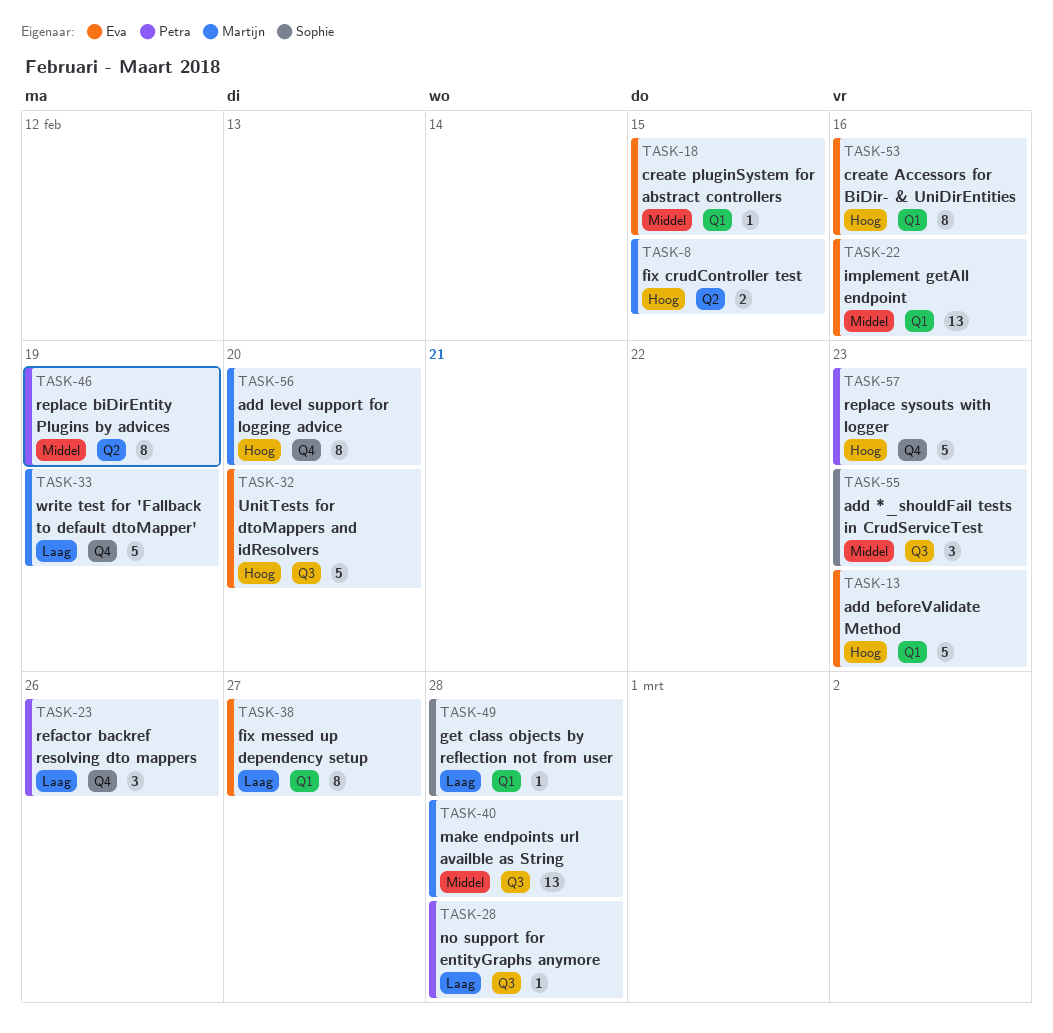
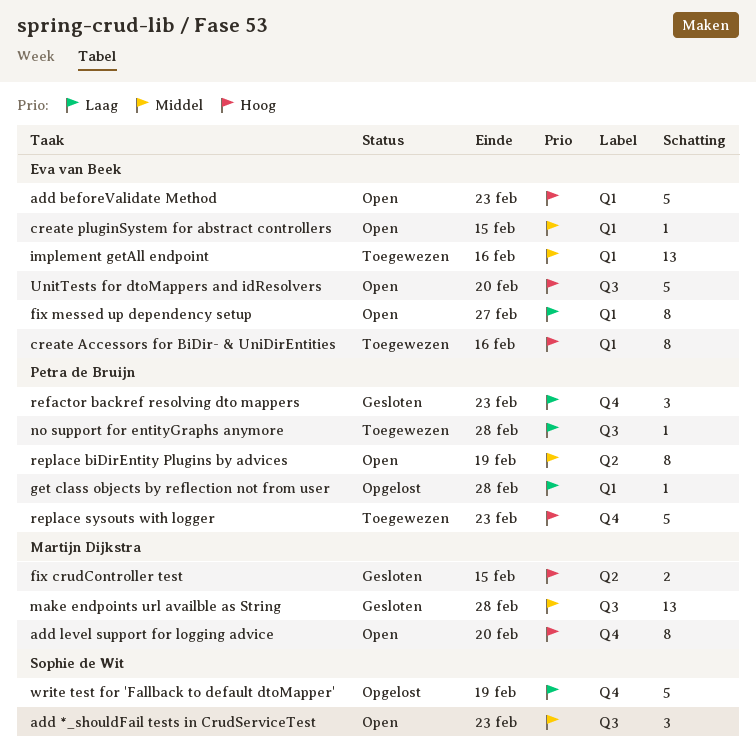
get class objects by reflection not from user, owner: Sophie de Wit -> Petra de Bruijn
refactor backref resolving dto mappers, due: Feb 26 -> Feb 23
write test for 'Fallback to default dtoMapper', owner: Martijn Dijkstra -> Sophie de Wit

